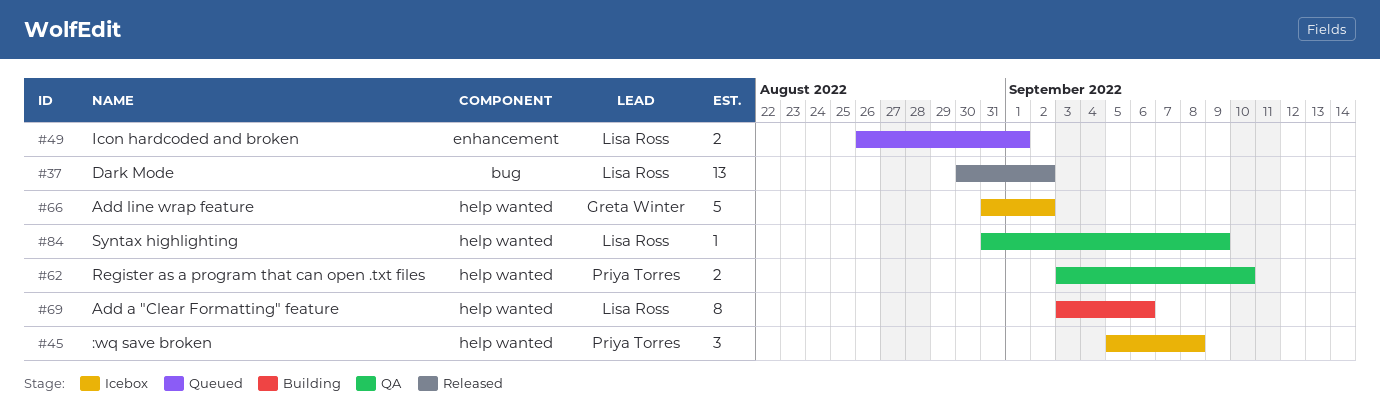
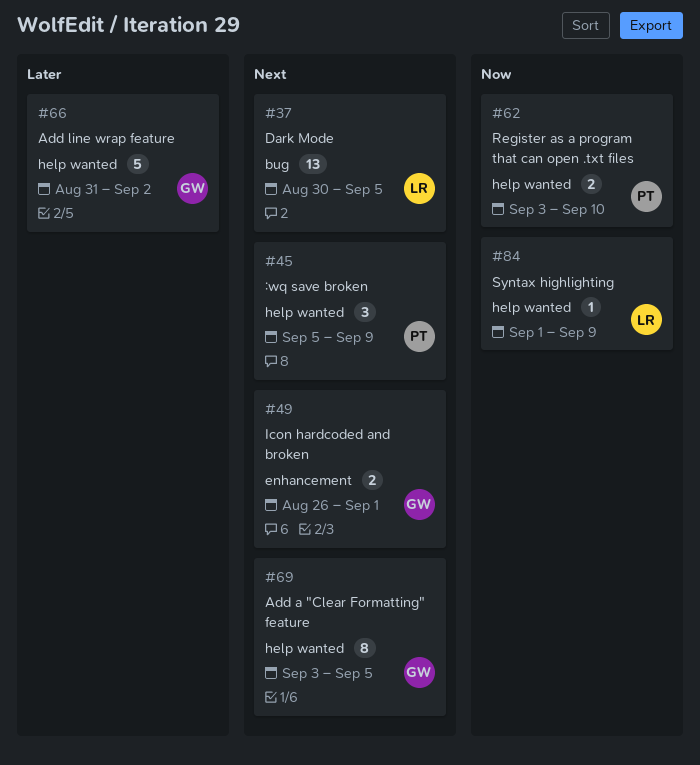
#37, due: Sep 2 -> Sep 5
#45, due: Sep 8 -> Sep 9
#49, owner: Lisa Ross -> Greta Winter
#69, owner: Lisa Ross -> Greta Winter
#69, due: Sep 6 -> Sep 5
#84, start: Aug 31 -> Sep 1

